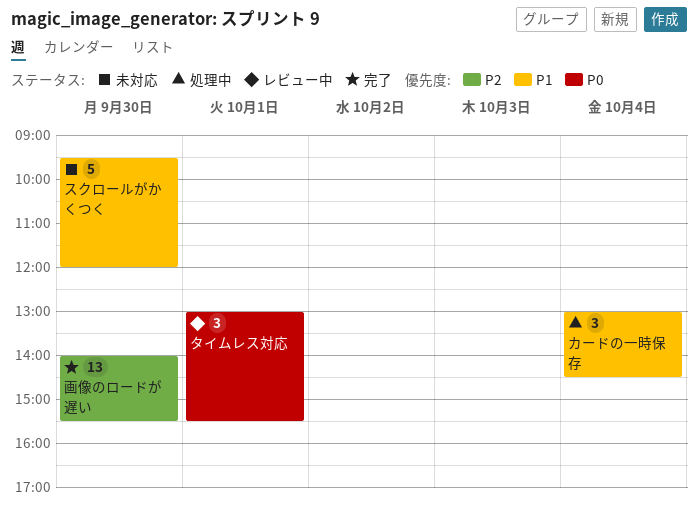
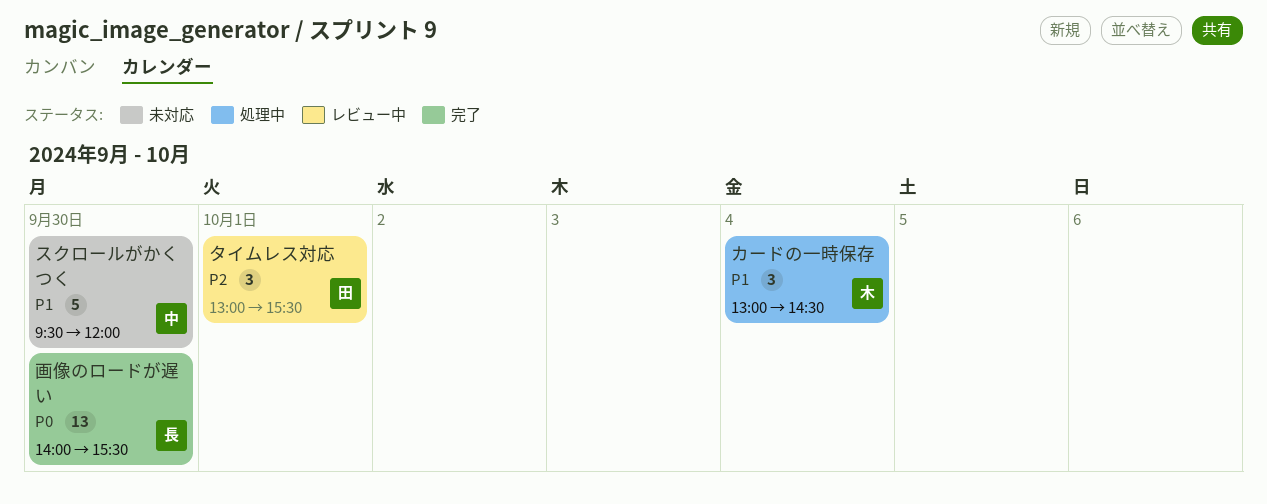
タイムレス対応, priority: P0 -> P2
画像のロードが遅い, priority: P2 -> P0

